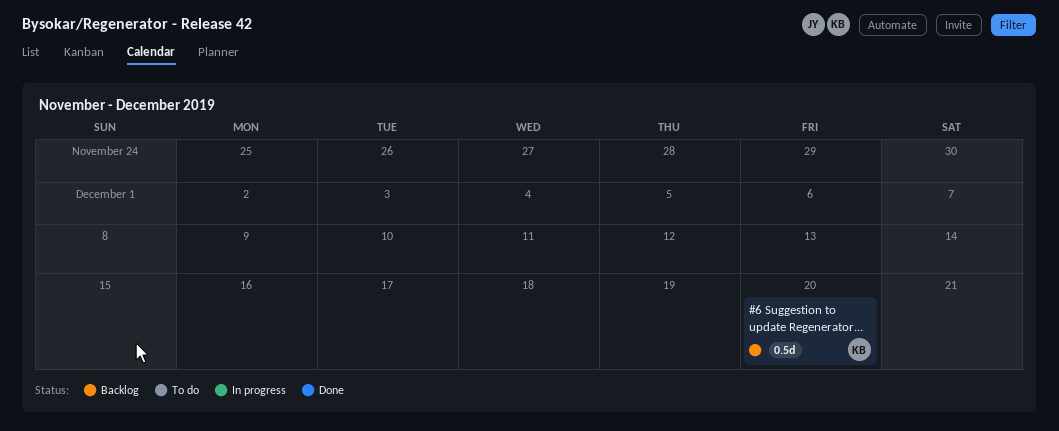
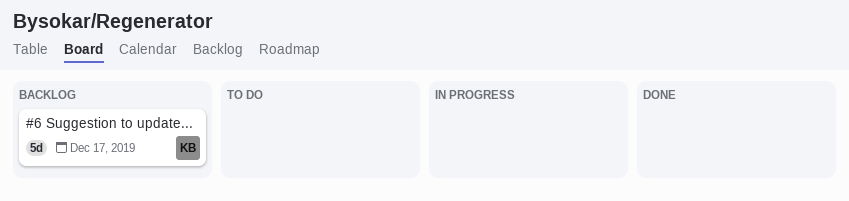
#6, estimate: 0.5d -> 5d
#6, due: Dec 20 -> Dec 17

